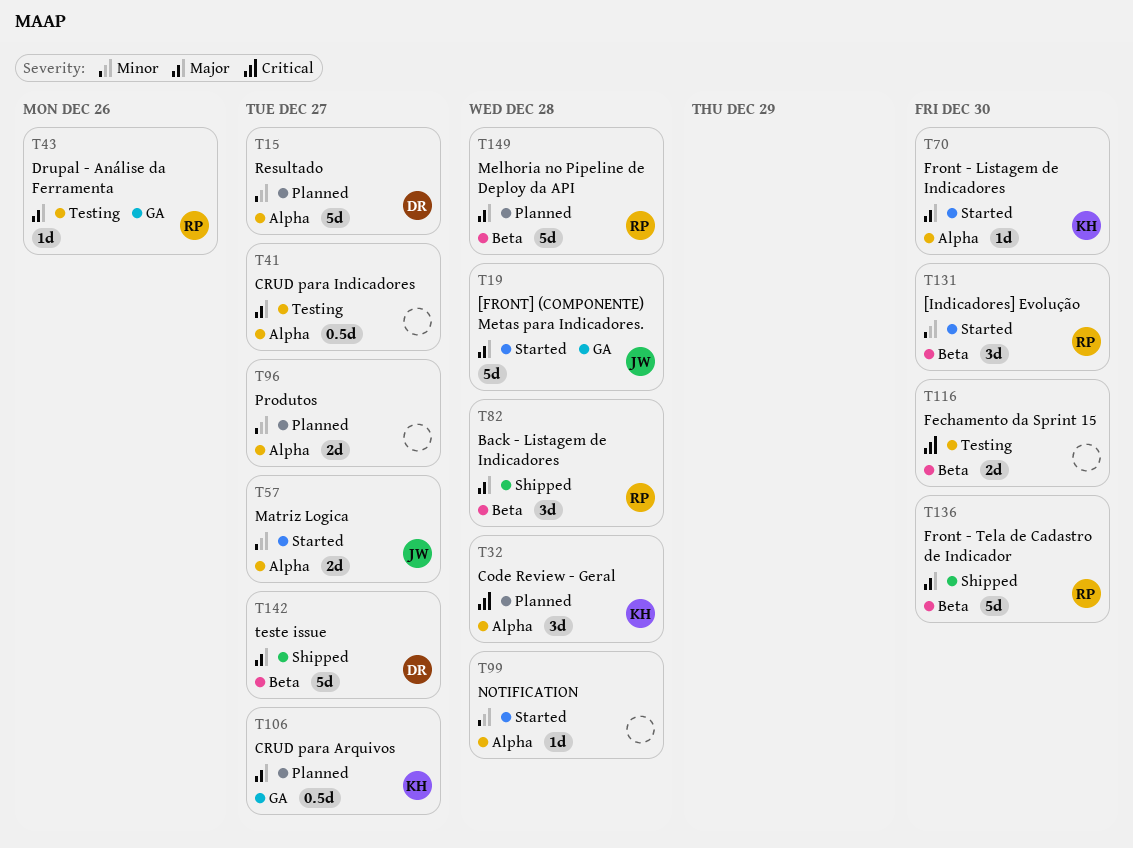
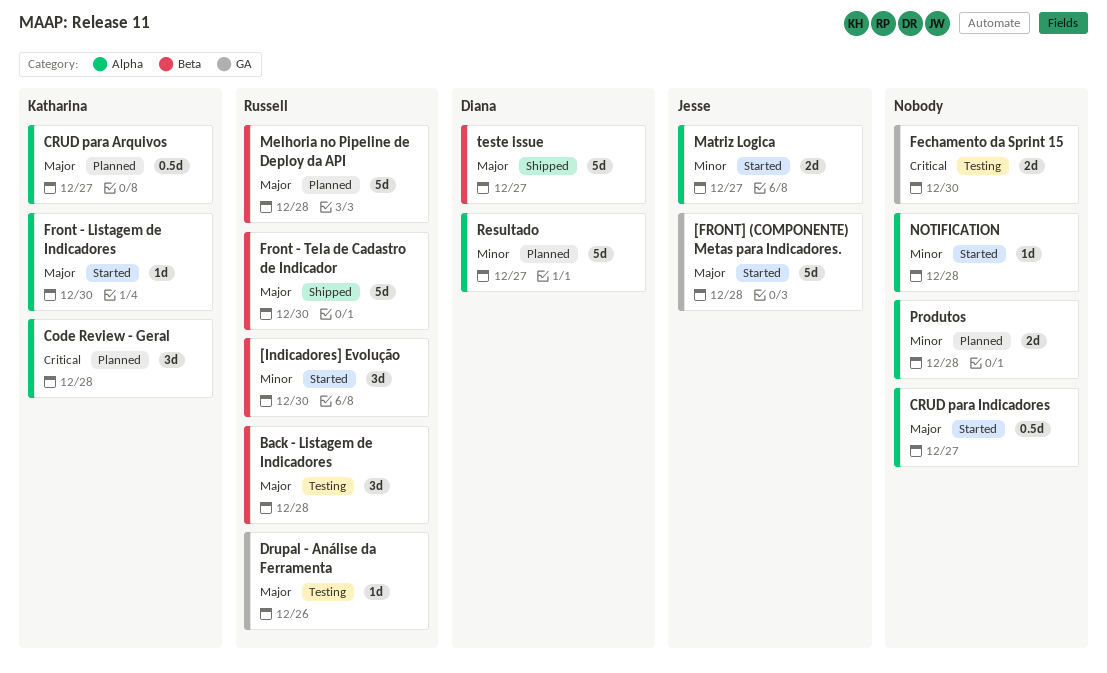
Back - Listagem de Indicadores, status: Shipped -> Testing
CRUD para Arquivos, label: GA -> Alpha
CRUD para Indicadores, status: Testing -> Started
Fechamento da Sprint 15, label: Beta -> GA
Produtos, due: Dec 27 -> Dec 28

